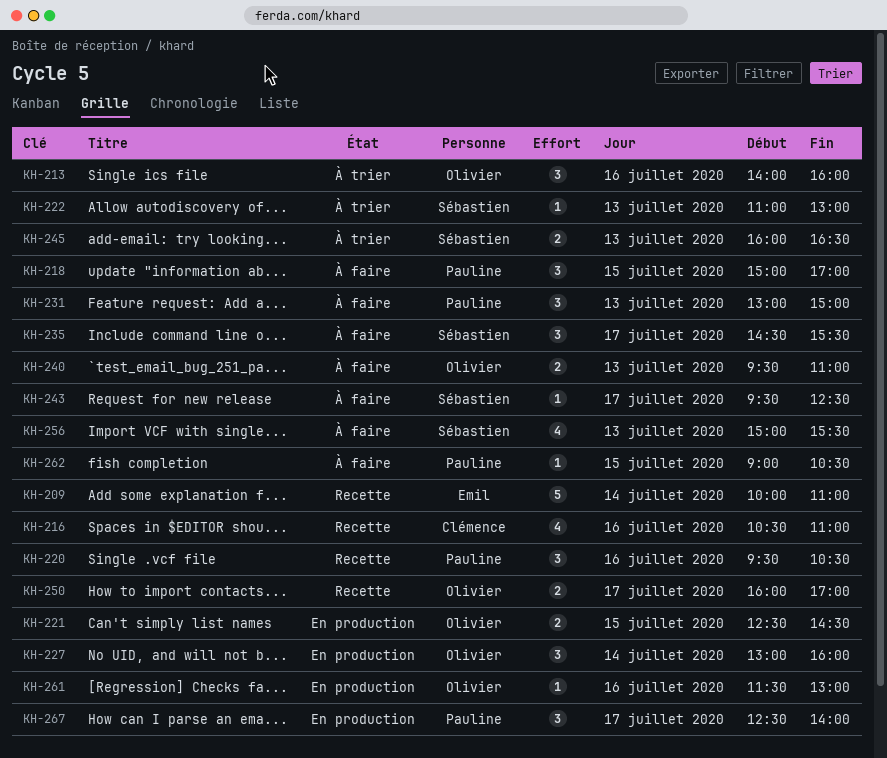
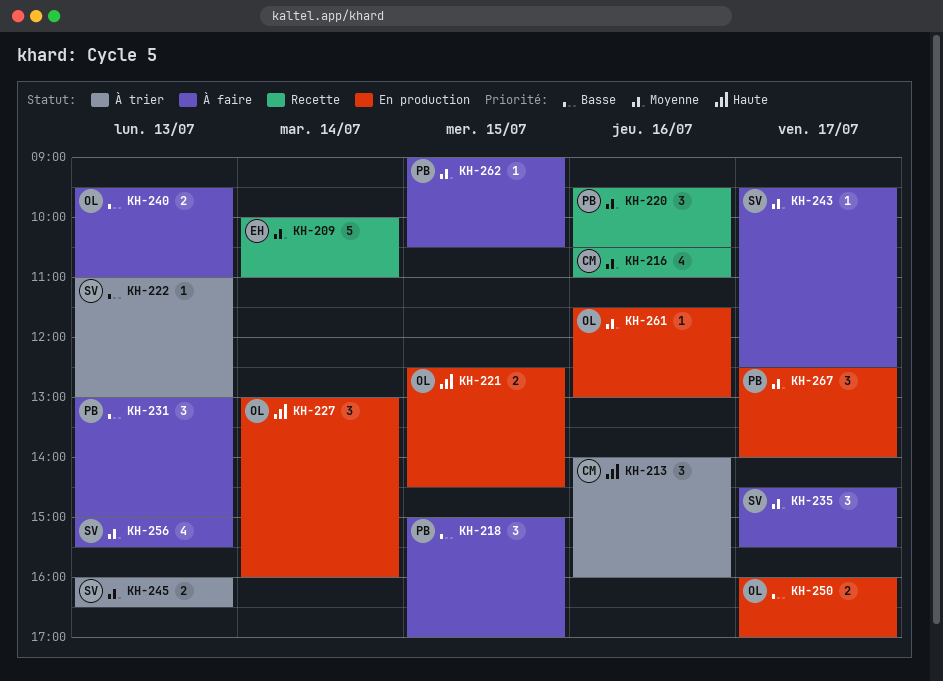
KH-213, owner: Olivier -> Clémence
KH-250, status: Recette -> En production

